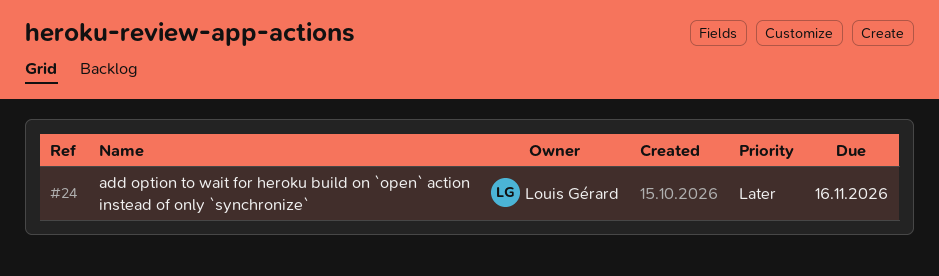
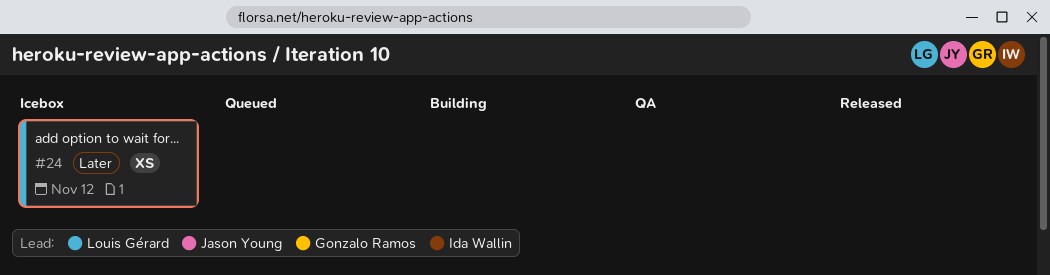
#24, due: Nov 16 -> Nov 12

